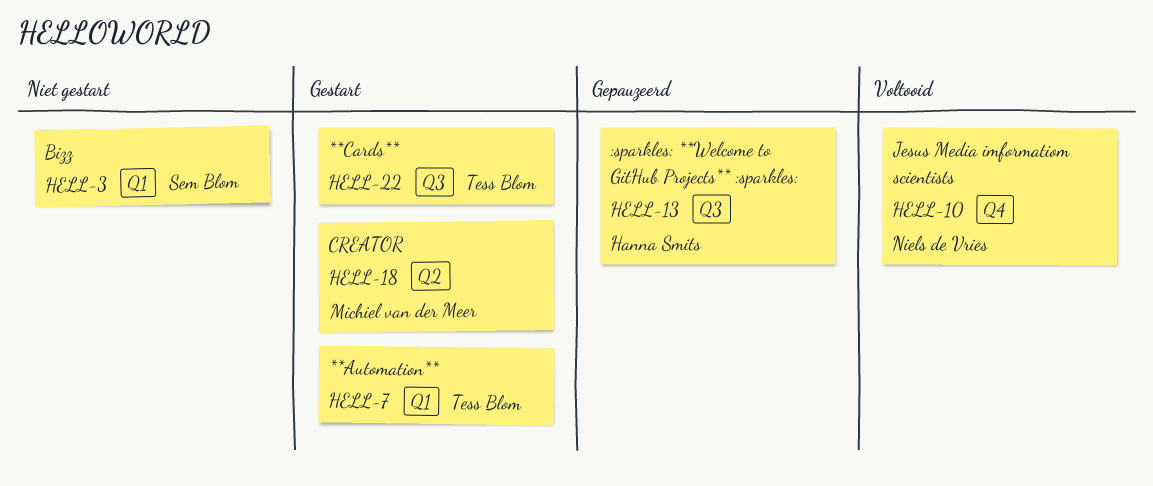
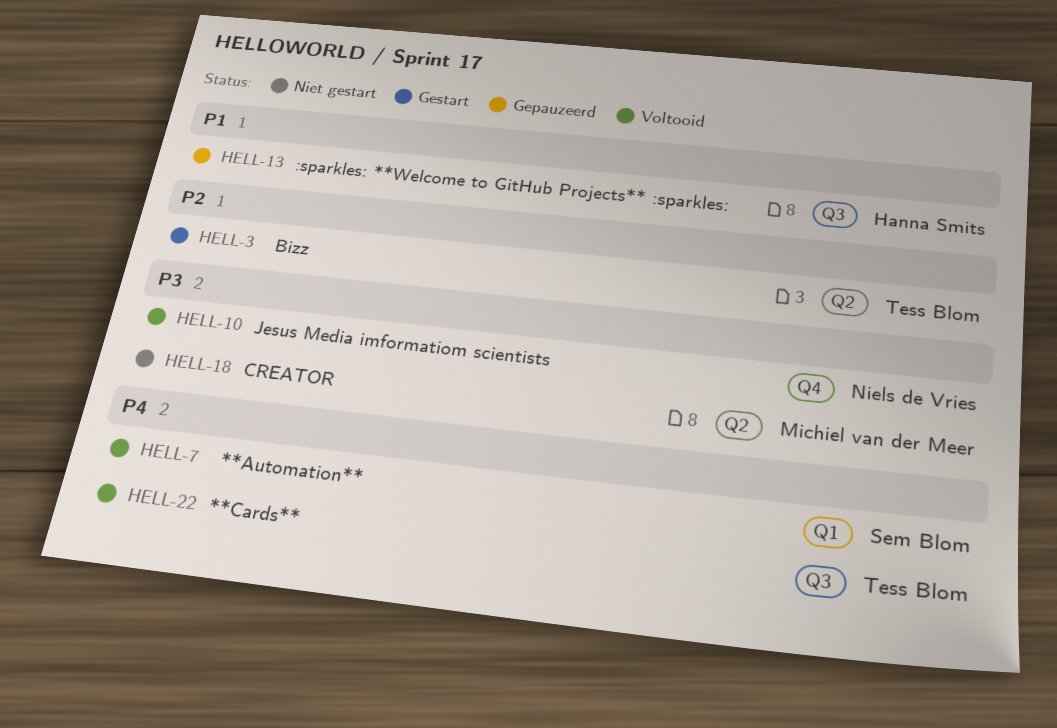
HELL-3, status: Niet gestart -> Gestart
HELL-3, owner: Sem Blom -> Tess Blom
HELL-3, label: Q1 -> Q2
HELL-7, status: Gestart -> Voltooid
HELL-7, owner: Tess Blom -> Sem Blom
HELL-18, status: Gestart -> Niet gestart
HELL-22, status: Gestart -> Voltooid

